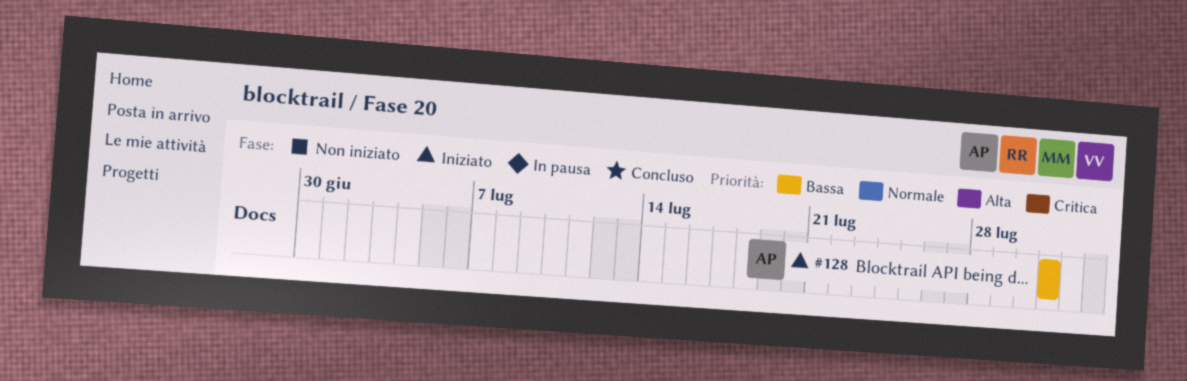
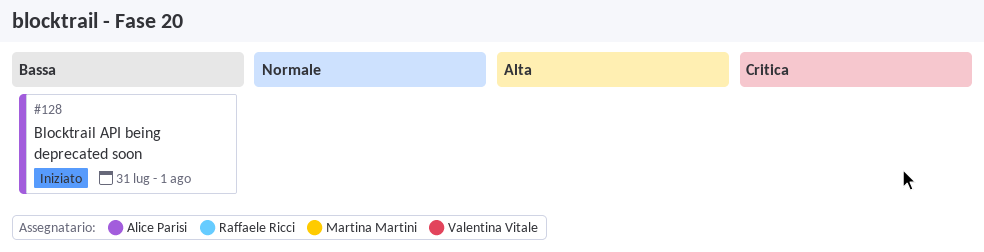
#128, due: Jul 31 -> Aug 1

